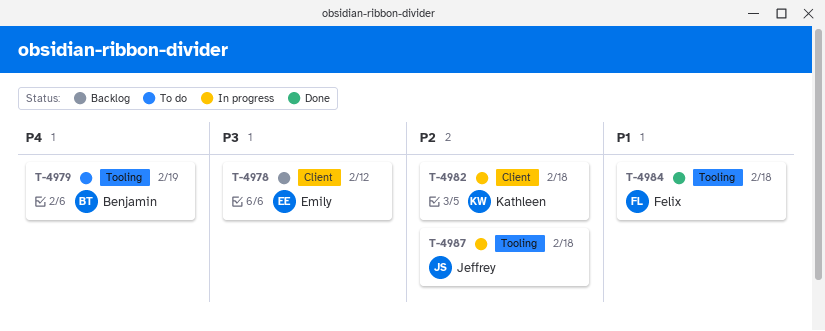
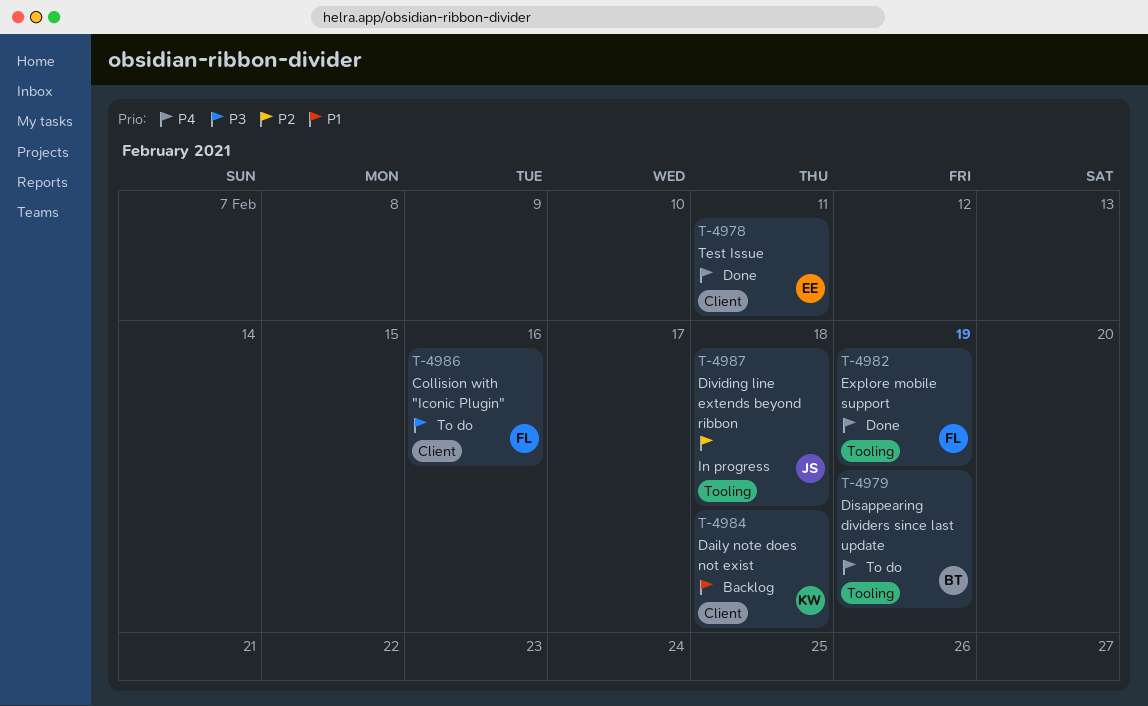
T-4978, status: Backlog -> Done
T-4978, priority: P3 -> P4
T-4978, due: Feb 12 -> Feb 11
T-4982, status: In progress -> Done
T-4982, owner: Kathleen -> Felix
T-4982, priority: P2 -> P4
T-4982, label: Client -> Tooling
T-4982, due: Feb 18 -> Feb 19
T-4984, status: Done -> Backlog
T-4984, owner: Felix -> Kathleen
T-4984, label: Tooling -> Client
T-4986: none -> present

